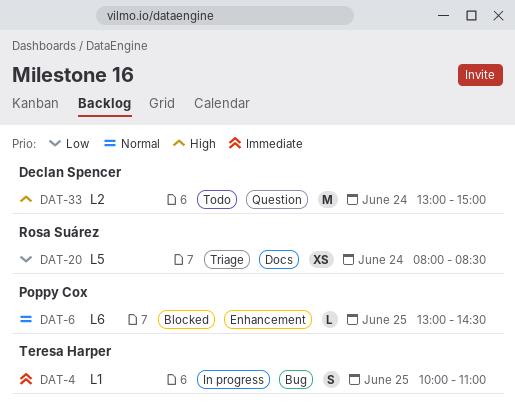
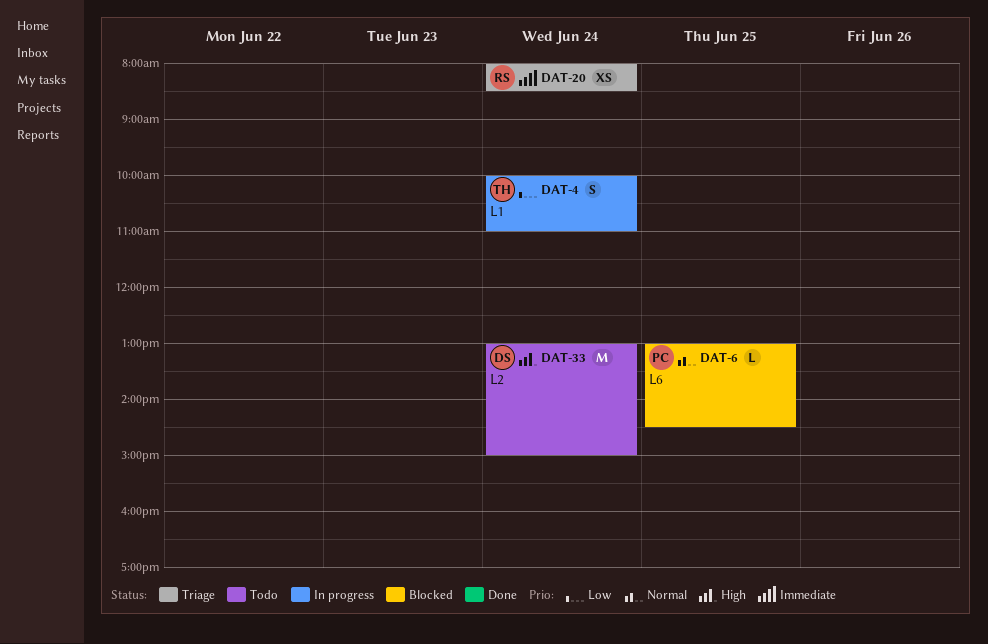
DAT-4, priority: Immediate -> Low
DAT-4, day: Jun 25 -> Jun 24
DAT-20, priority: Low -> Immediate

